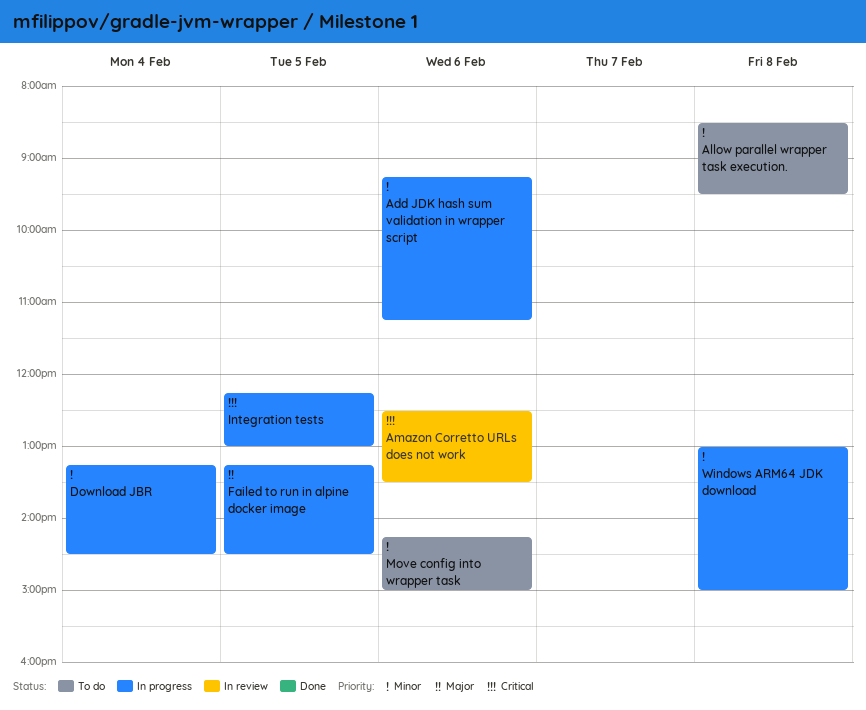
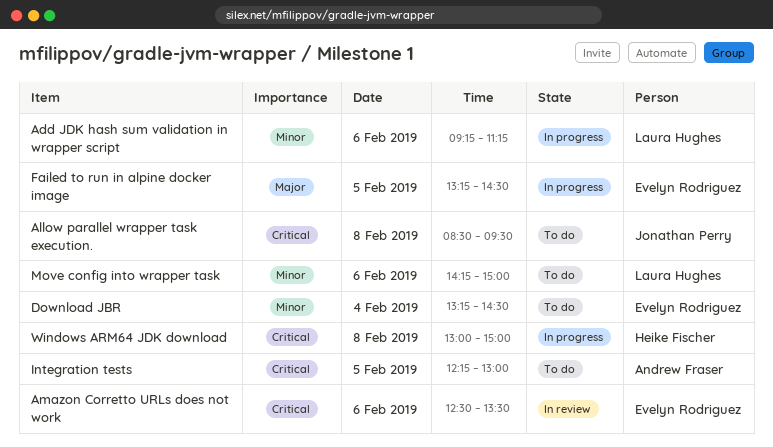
Allow parallel wrapper task execution., priority: Minor -> Critical
Download JBR, status: In progress -> To do
Integration tests, status: In progress -> To do
Windows ARM64 JDK download, priority: Minor -> Critical

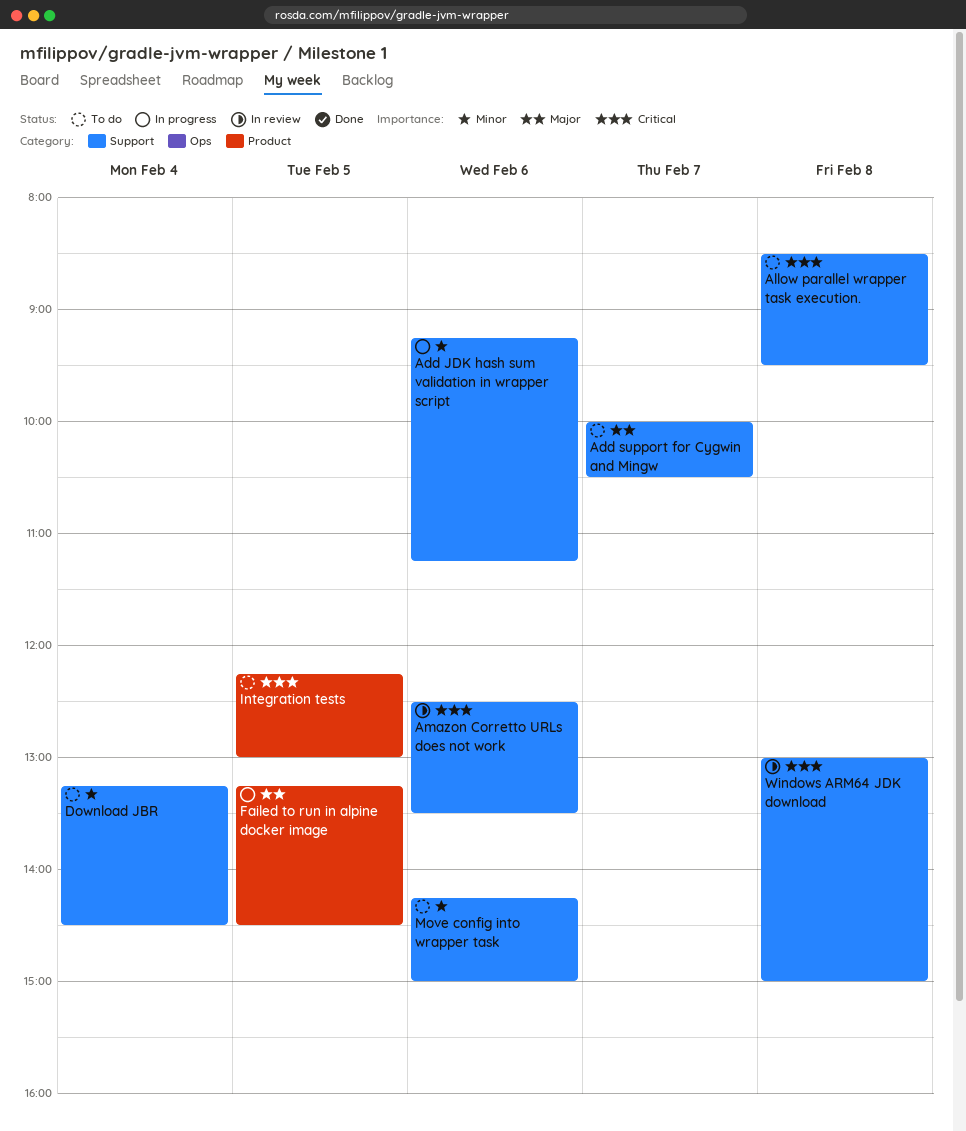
Add support for Cygwin and Mingw: none -> present
Windows ARM64 JDK download, status: In progress -> In review

